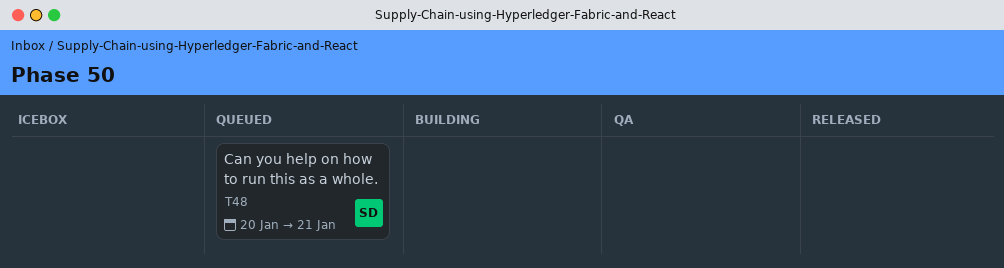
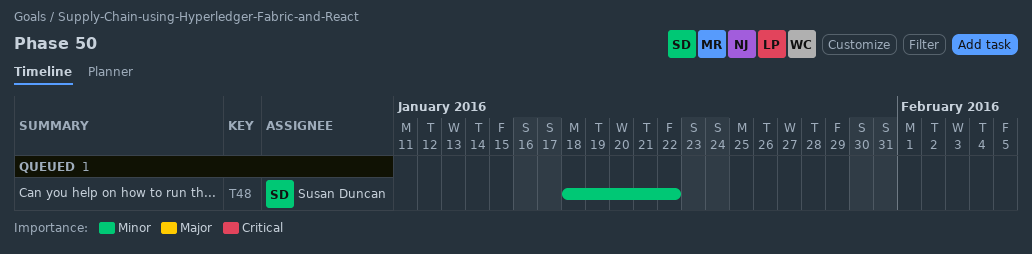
T48, start: Jan 20 -> Jan 18
T48, due: Jan 21 -> Jan 22

